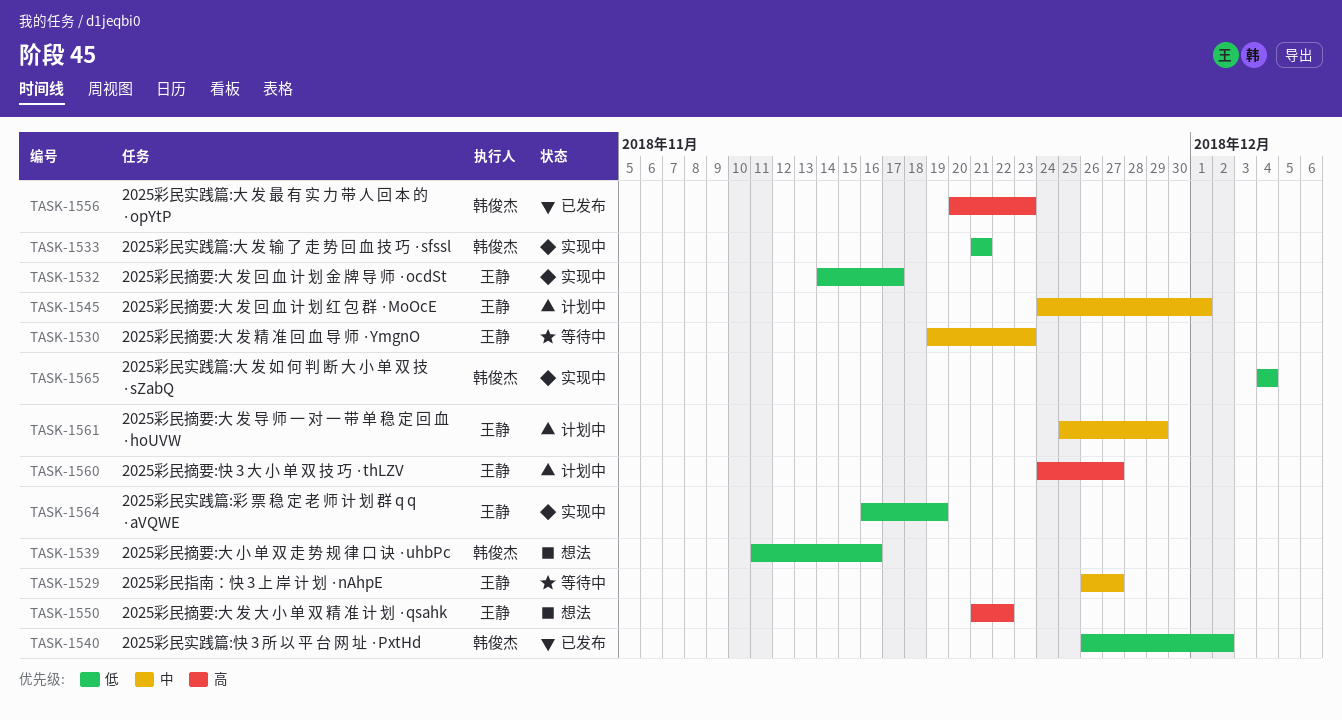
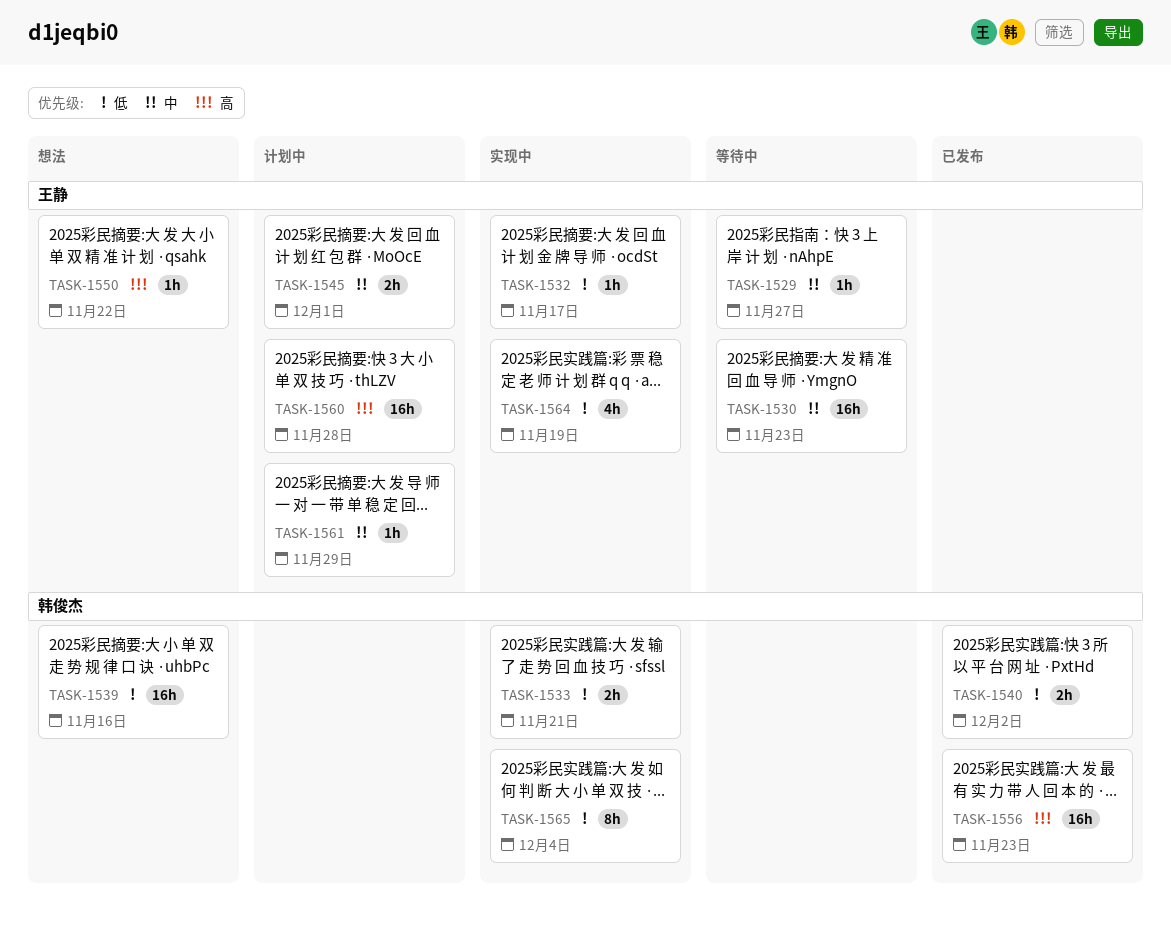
TASK-1560, due: Nov 27 -> Nov 28

